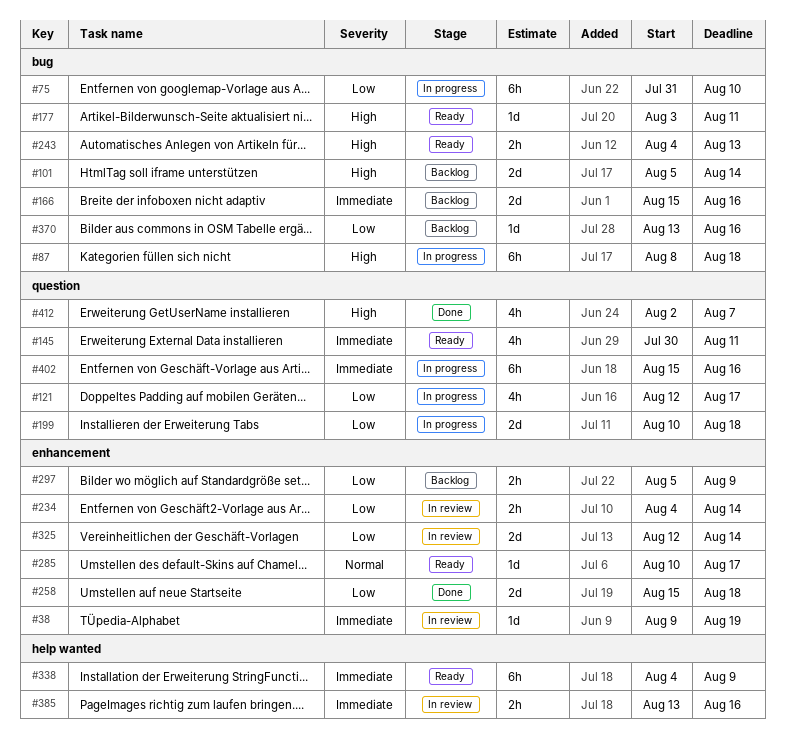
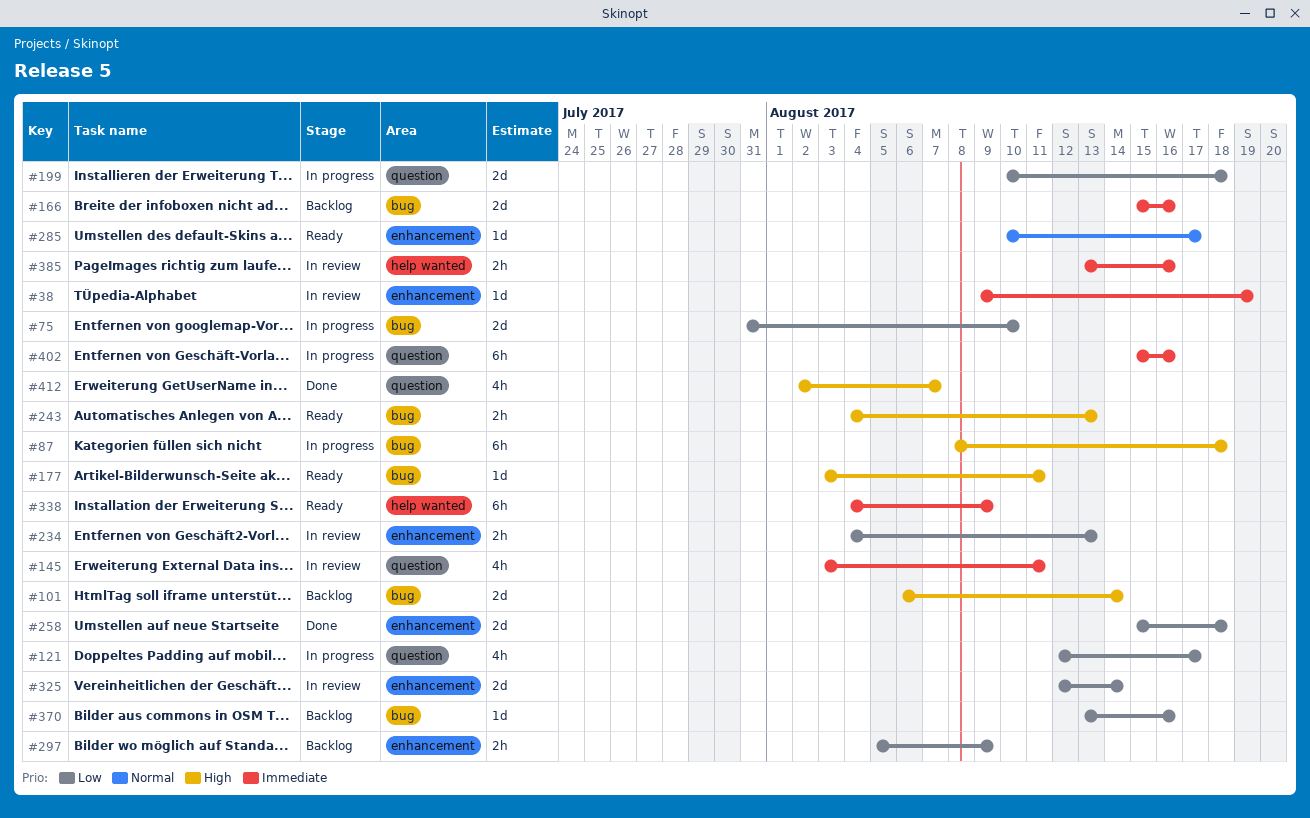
#75, estimate: 6h -> 2d
#101, start: Aug 5 -> Aug 6
#145, status: Ready -> In review
#145, start: Jul 30 -> Aug 3
#234, due: Aug 14 -> Aug 13

